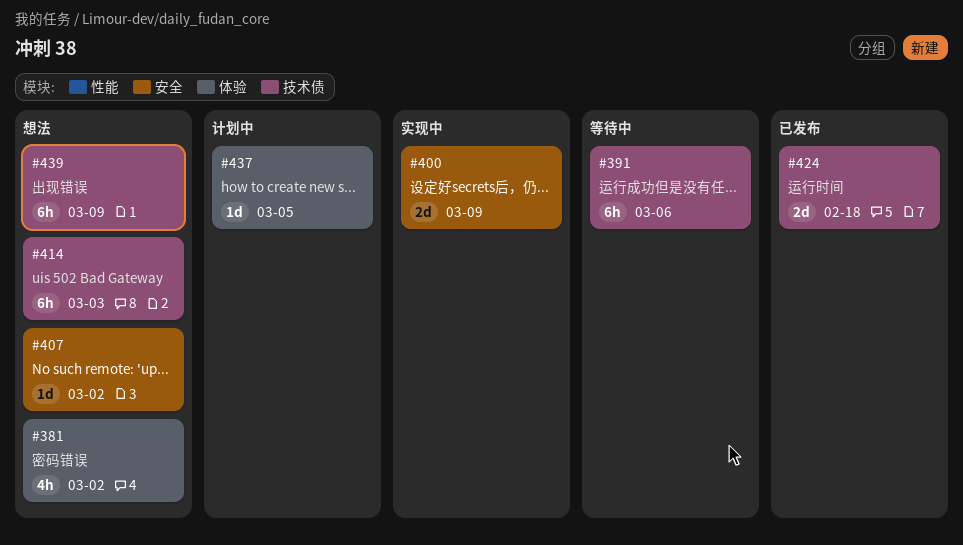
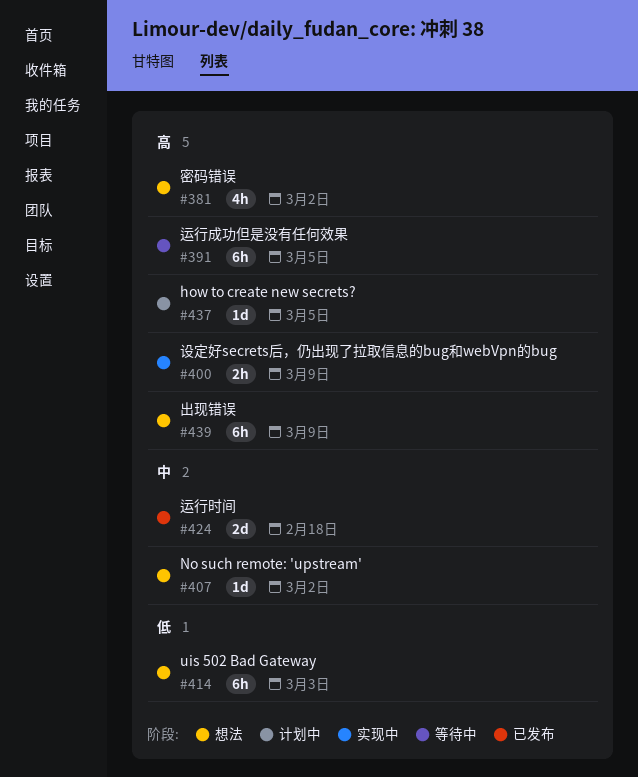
#391, due: Mar 6 -> Mar 5
#400, estimate: 2d -> 2h

